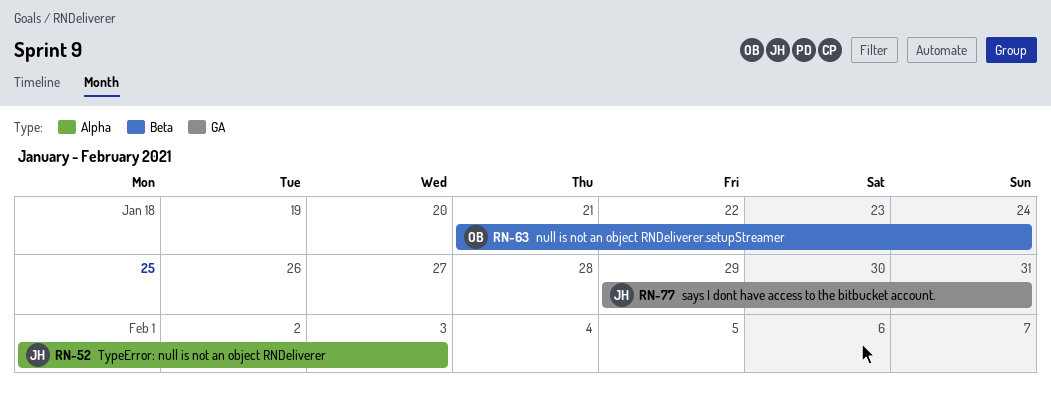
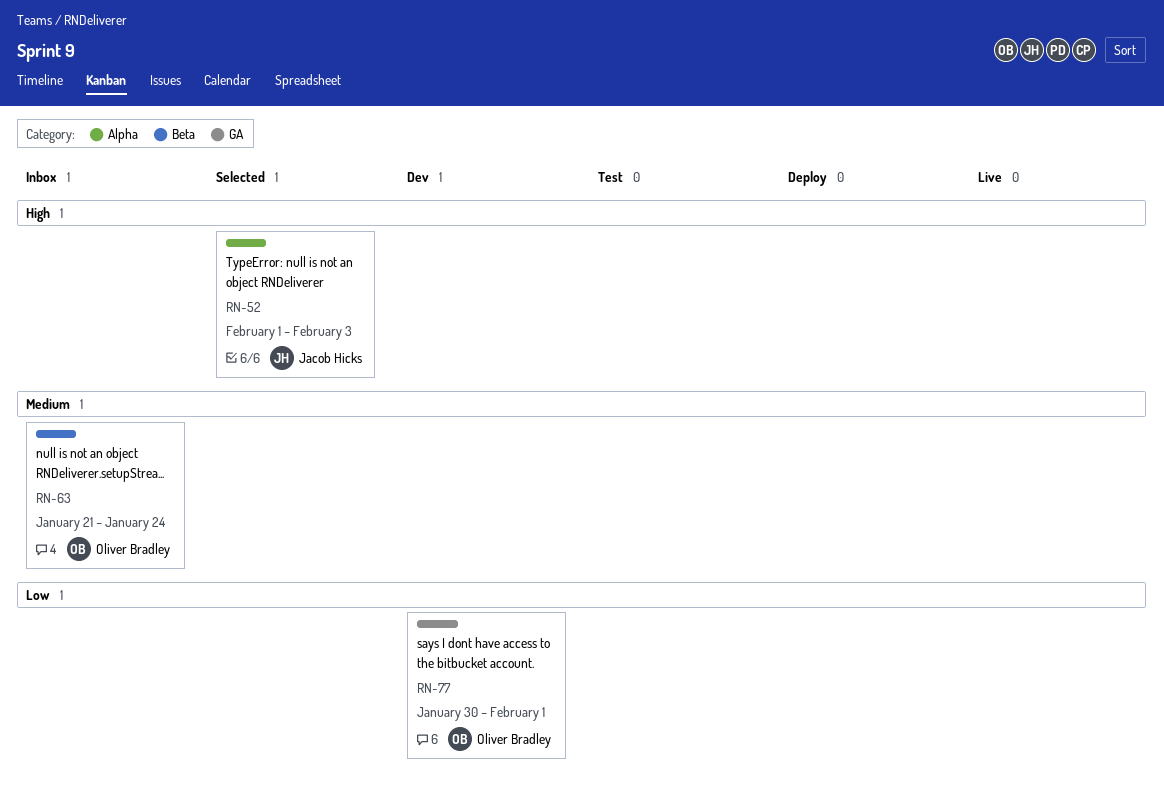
RN-77, owner: Jacob Hicks -> Oliver Bradley
RN-77, start: Jan 29 -> Jan 30
RN-77, due: Jan 31 -> Feb 1

